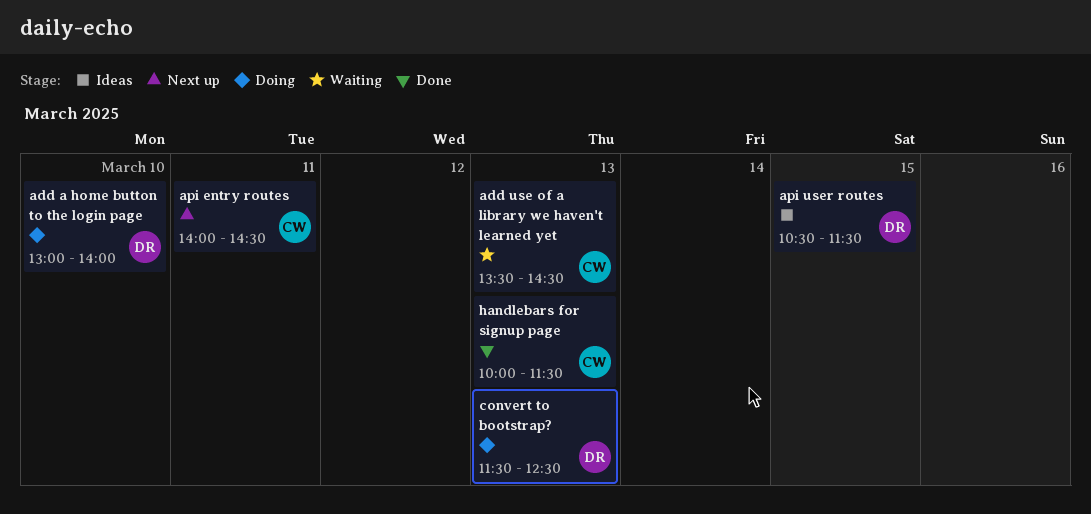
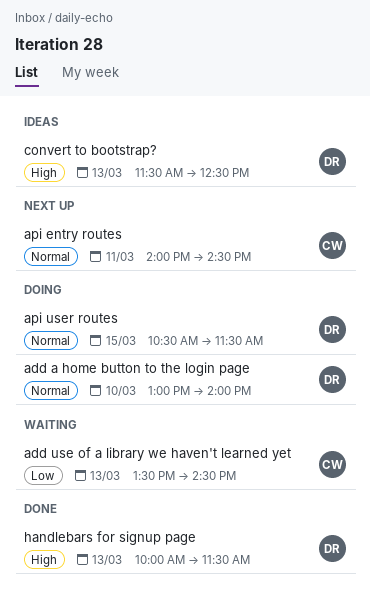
api user routes, status: Ideas -> Doing
convert to bootstrap?, status: Doing -> Ideas
handlebars for signup page, owner: CW -> DR

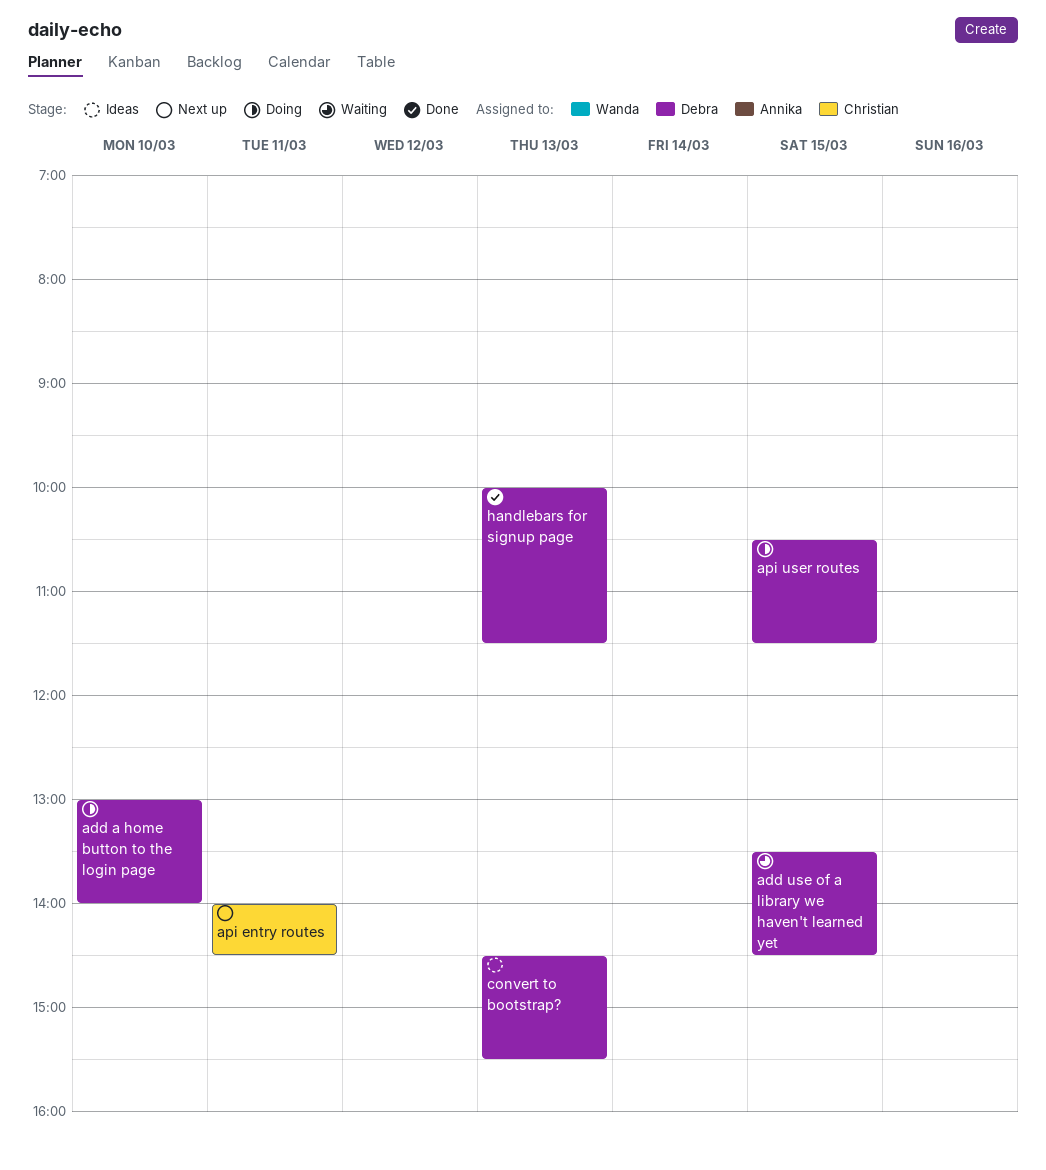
add use of a library we haven't learned yet, owner: Christian -> Debra
add use of a library we haven't learned yet, day: Mar 13 -> Mar 15
convert to bootstrap?, begins: 11:30 -> 14:30
convert to bootstrap?, ends: 12:30 -> 15:30

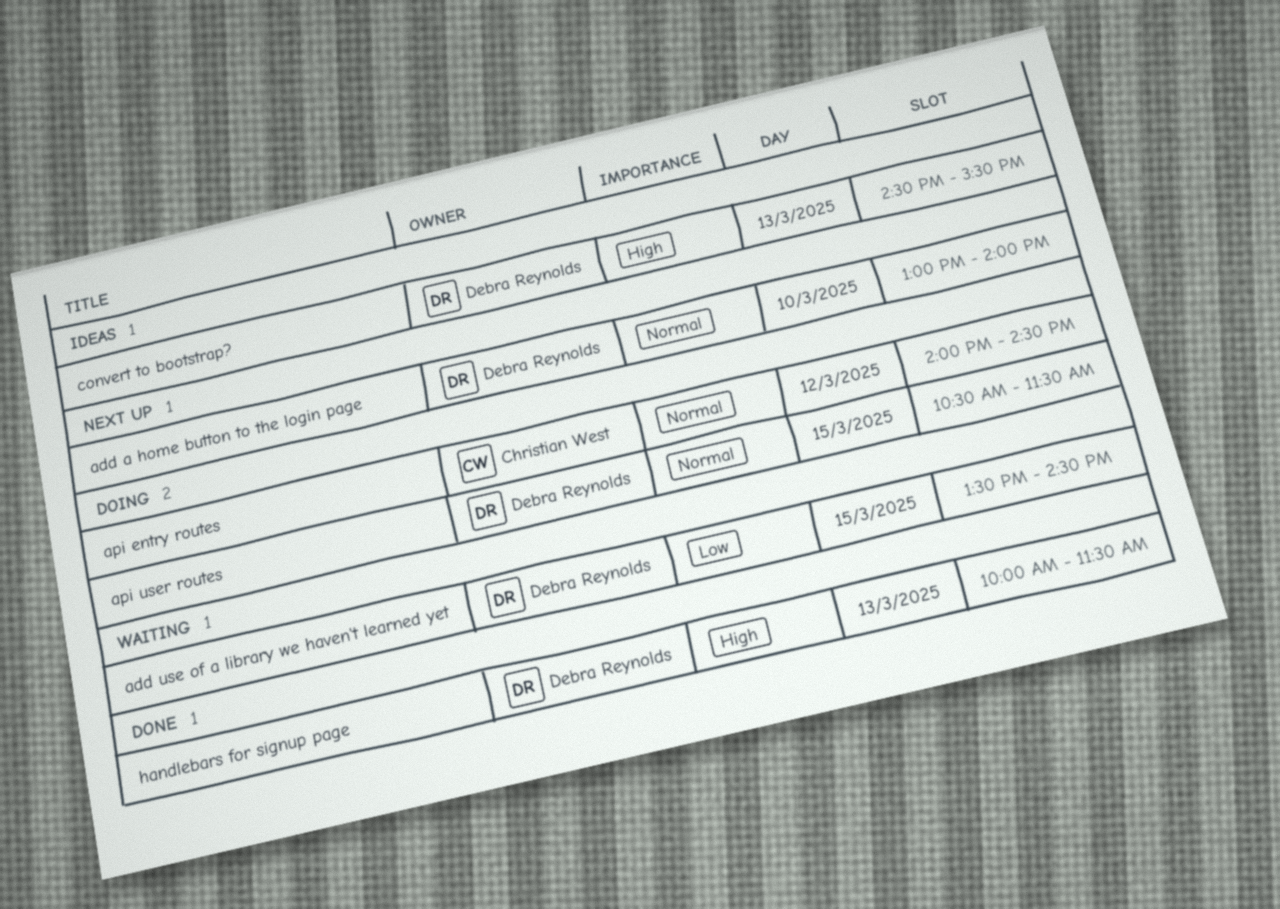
add a home button to the login page, status: Doing -> Next up
api entry routes, status: Next up -> Doing
api entry routes, day: Mar 11 -> Mar 12

